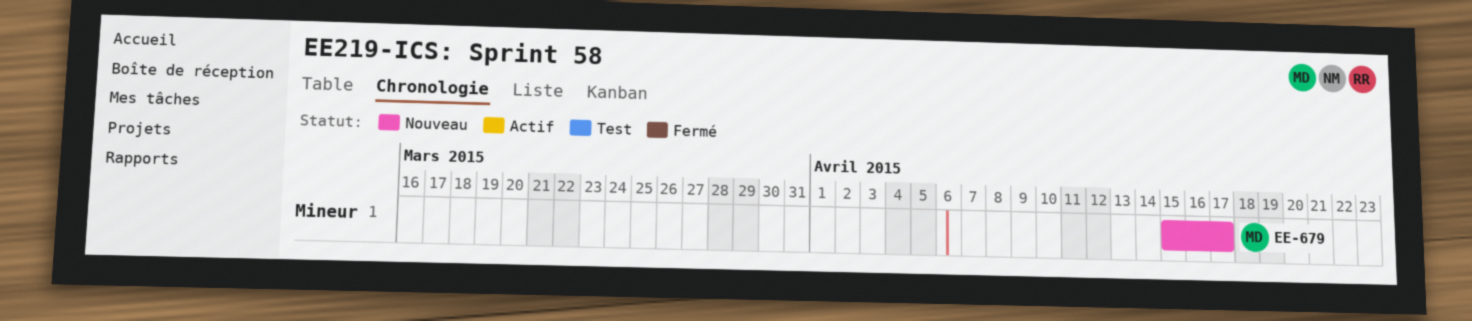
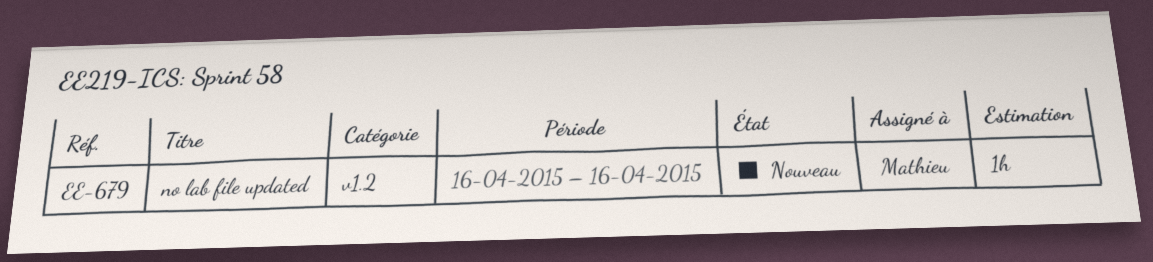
EE-679, start: Apr 15 -> Apr 16
EE-679, due: Apr 17 -> Apr 16

